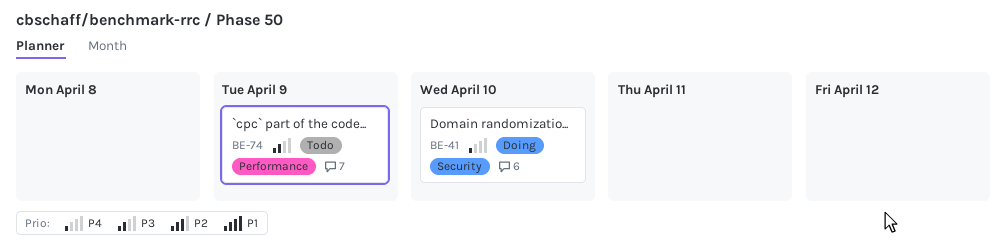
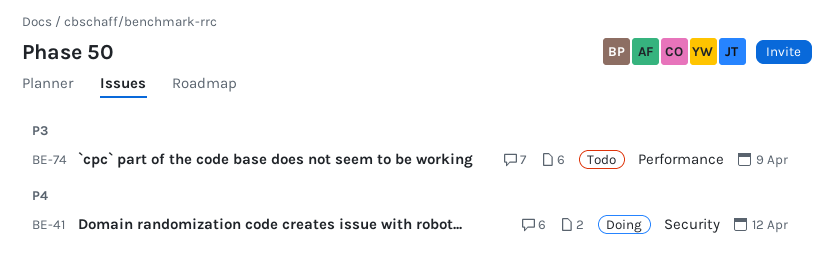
BE-41, due: Apr 10 -> Apr 12

